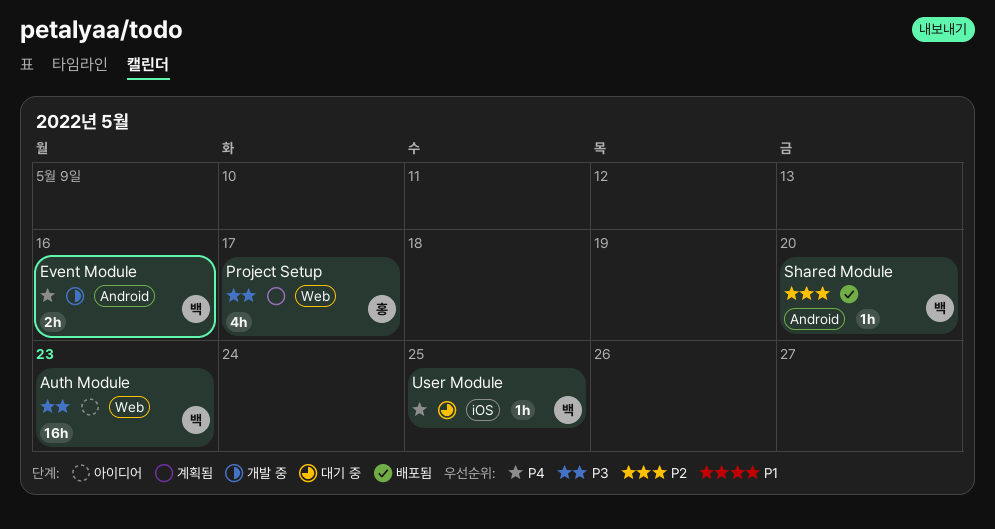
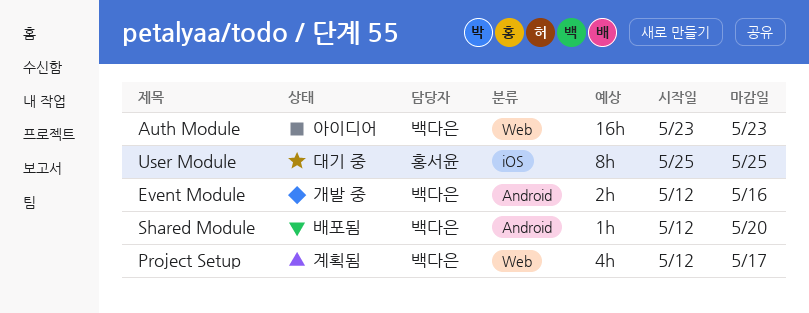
Project Setup, owner: 홍서윤 -> 백다은
User Module, owner: 백다은 -> 홍서윤
User Module, estimate: 1h -> 8h

